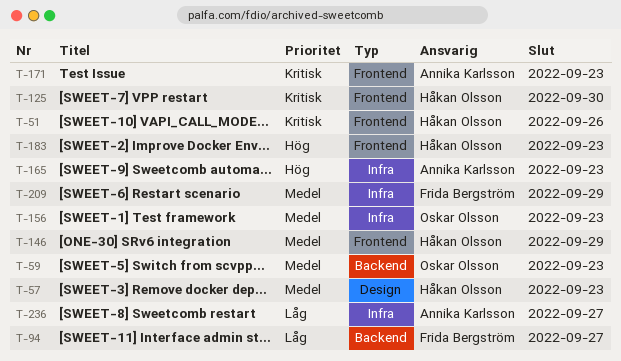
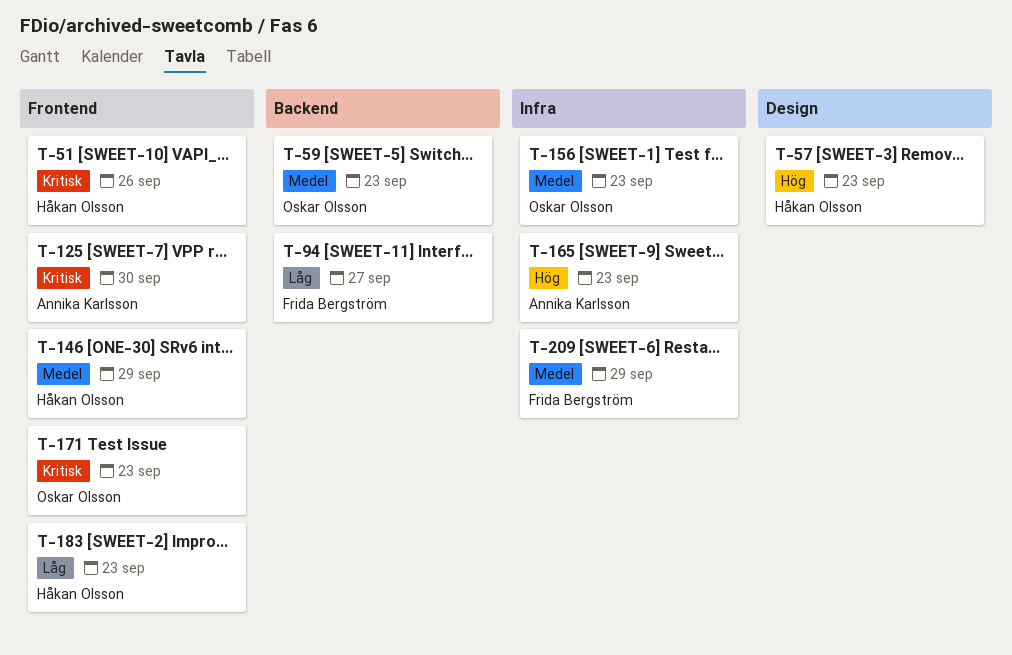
T-57, priority: Medel -> Hög
T-125, owner: Håkan Olsson -> Annika Karlsson
T-171, owner: Annika Karlsson -> Oskar Olsson
T-183, priority: Hög -> Låg
T-236: present -> none

